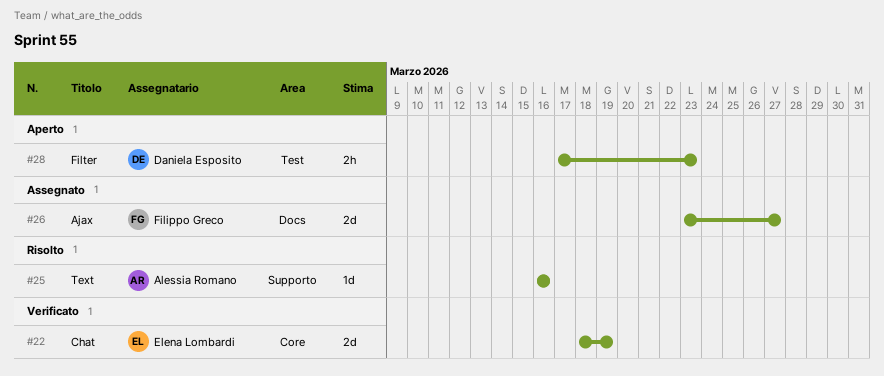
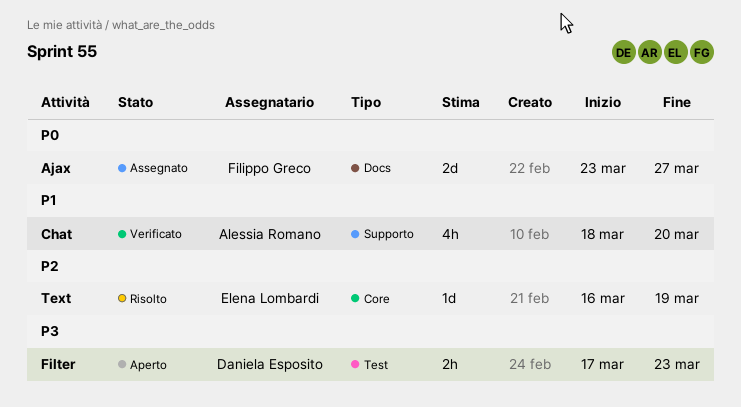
Chat, owner: Elena Lombardi -> Alessia Romano
Chat, label: Core -> Supporto
Chat, estimate: 2d -> 4h
Chat, due: Mar 19 -> Mar 20
Text, owner: Alessia Romano -> Elena Lombardi
Text, label: Supporto -> Core
Text, due: Mar 16 -> Mar 19

